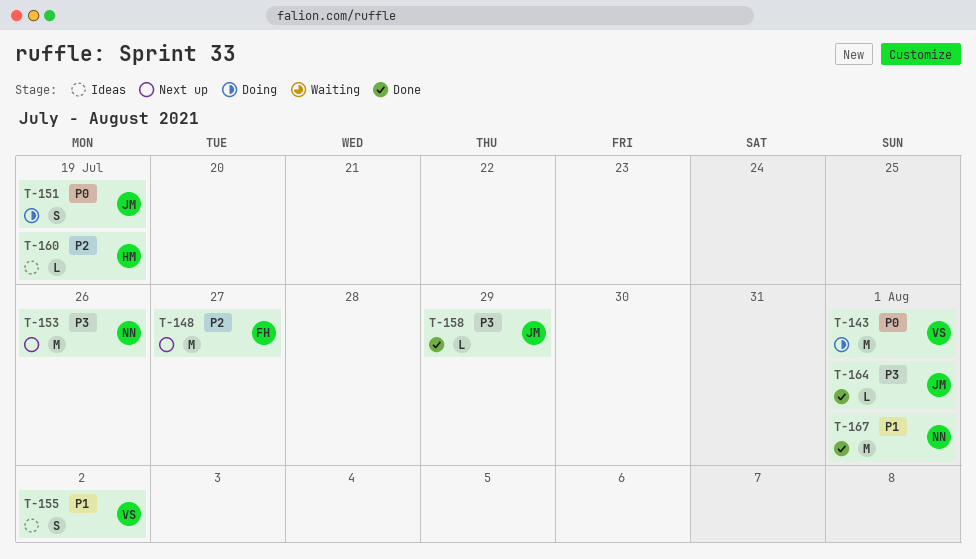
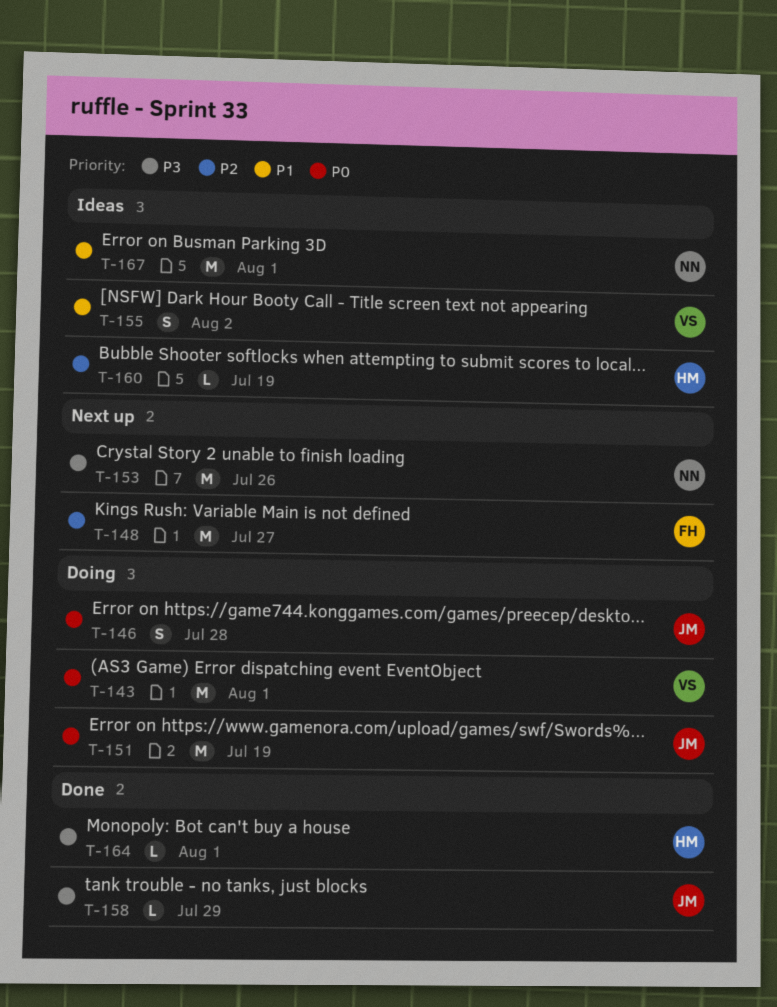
T-146: none -> present
T-151, estimate: S -> M
T-164, owner: JM -> HM
T-167, status: Done -> Ideas

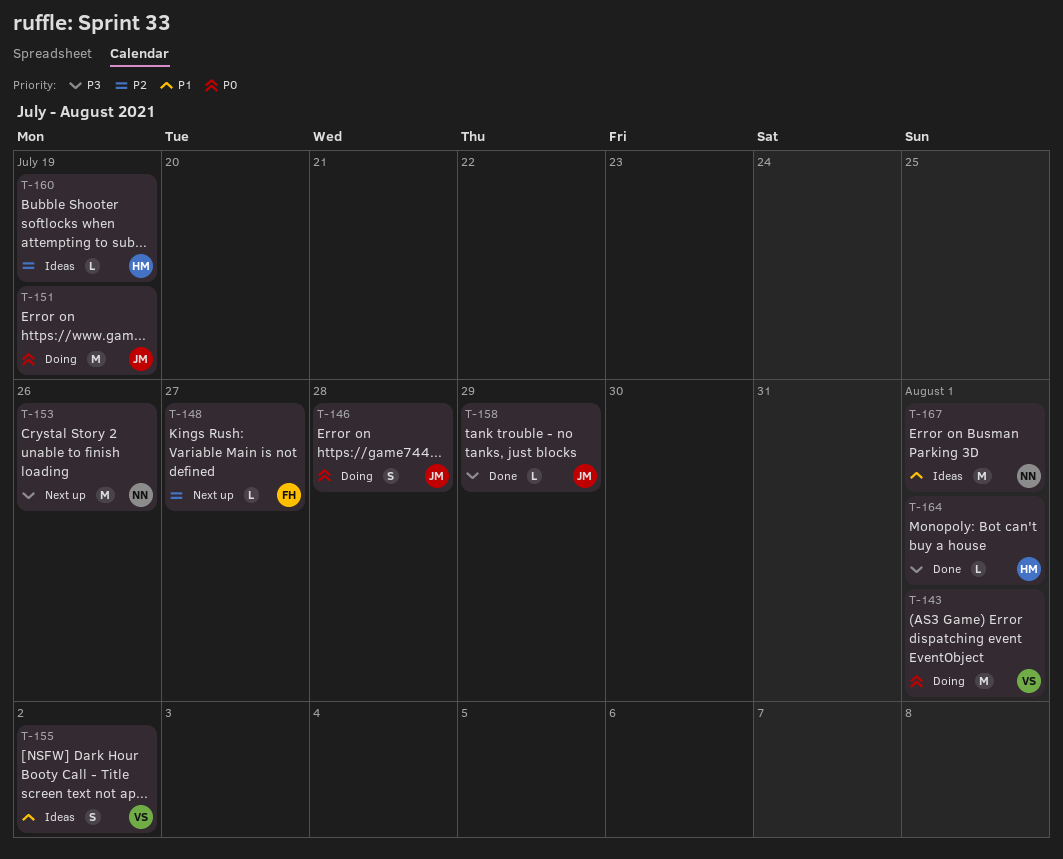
T-148, estimate: M -> L

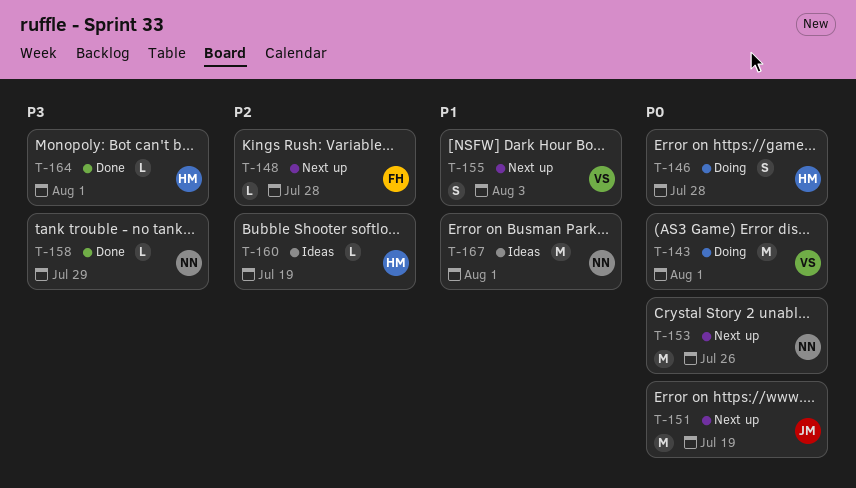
T-146, owner: JM -> HM
T-148, due: Jul 27 -> Jul 28
T-151, status: Doing -> Next up
T-153, priority: P3 -> P0
T-155, status: Ideas -> Next up
T-155, due: Aug 2 -> Aug 3
T-158, owner: JM -> NN

